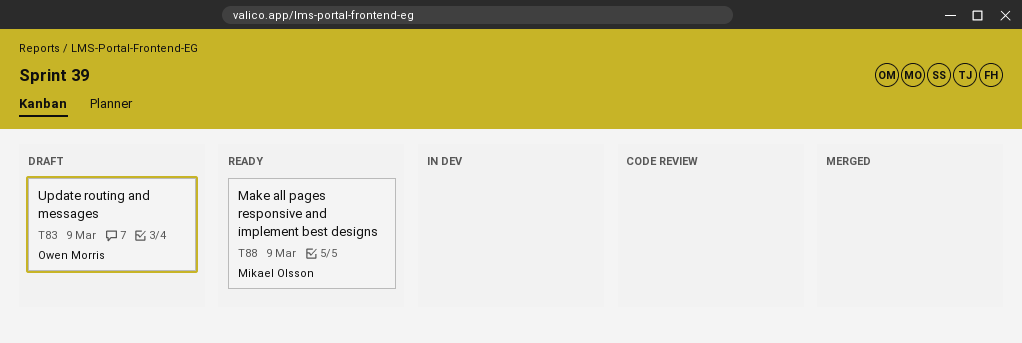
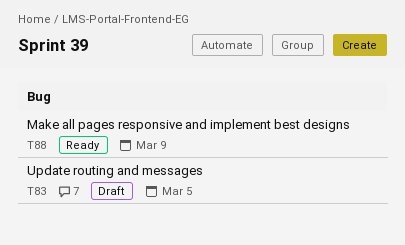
T83, due: Mar 9 -> Mar 5

